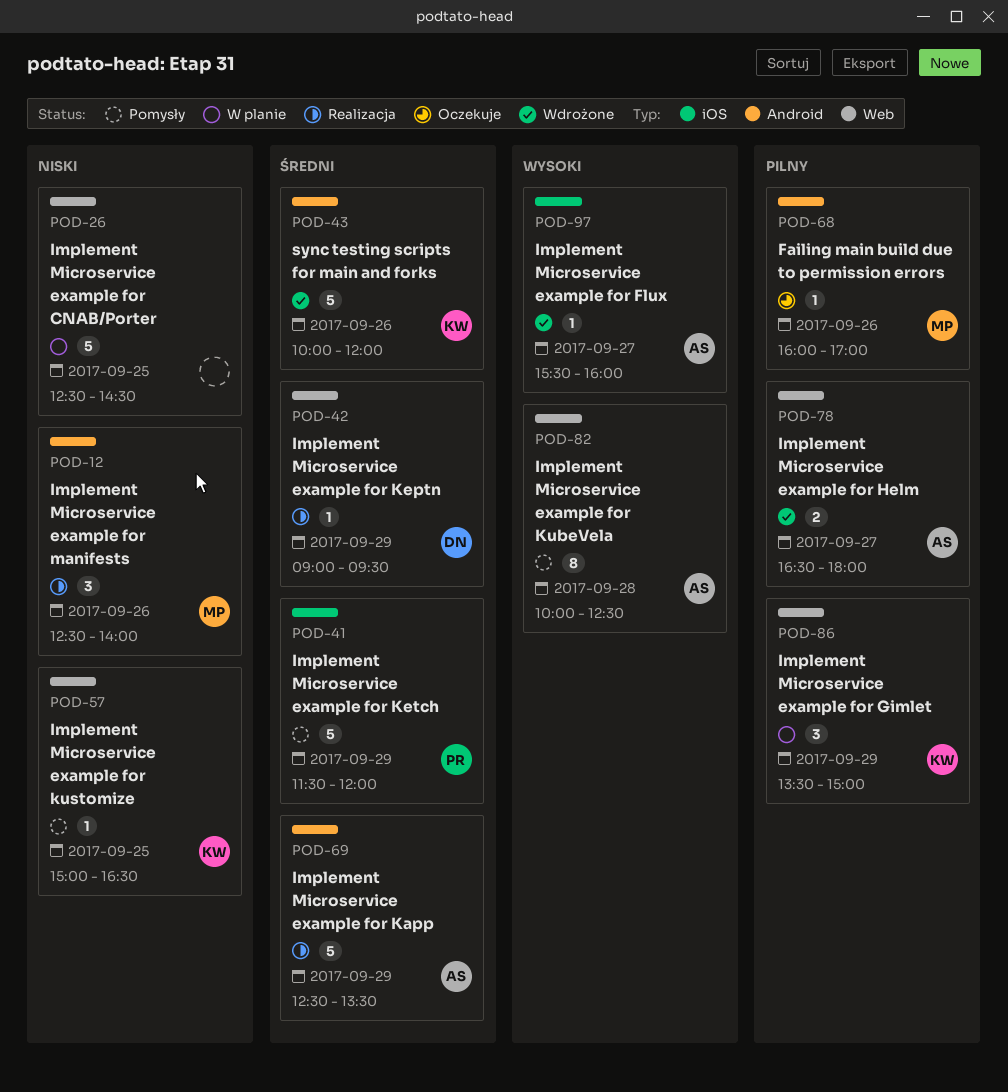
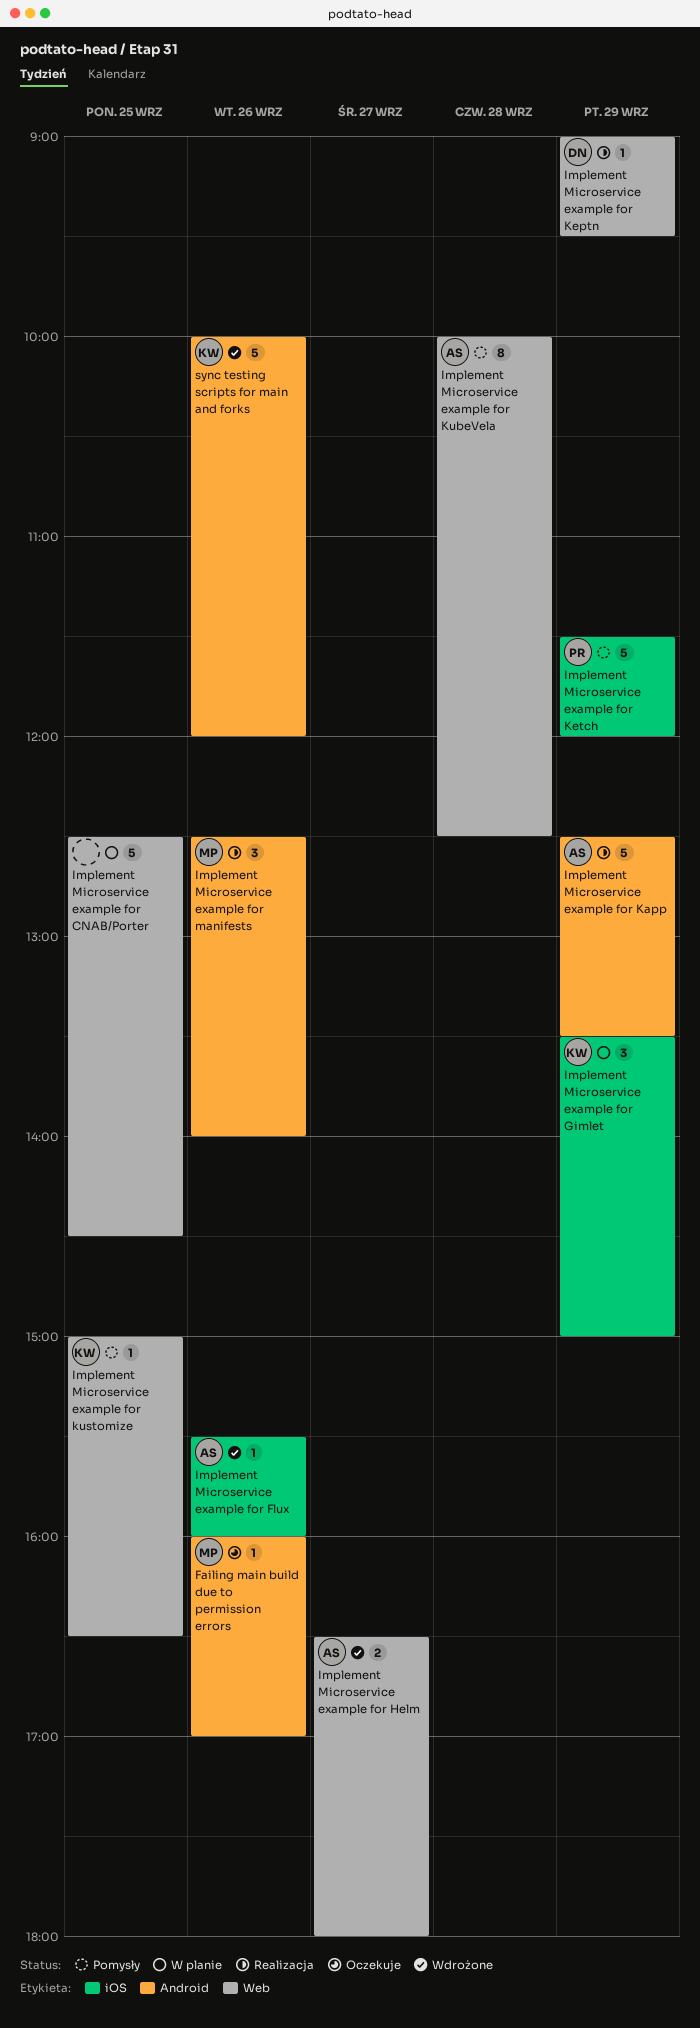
Implement Microservice example for Flux, day: Sep 27 -> Sep 26
Implement Microservice example for Gimlet, label: Web -> iOS

